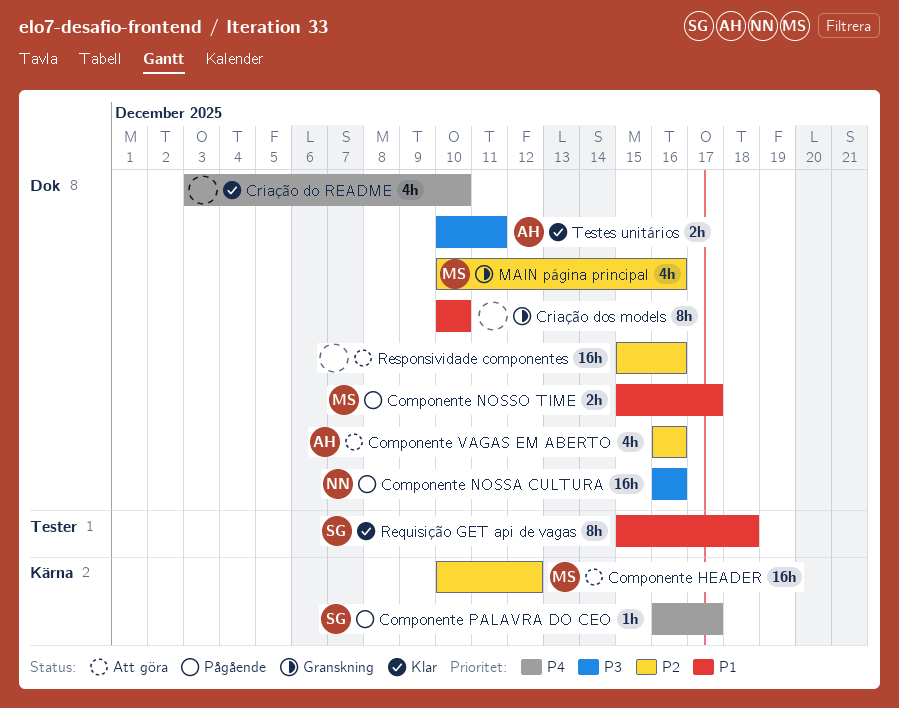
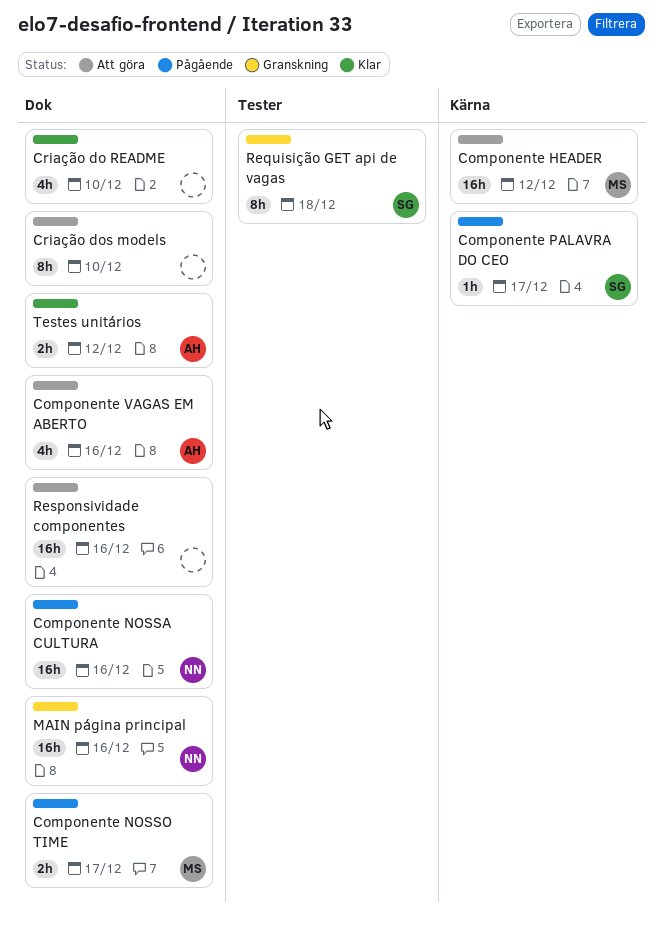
Criação dos models, status: Granskning -> Att göra
MAIN página principal, owner: MS -> NN
MAIN página principal, estimate: 4h -> 16h
Requisição GET api de vagas, status: Klar -> Granskning
Testes unitários, due: Dec 11 -> Dec 12

